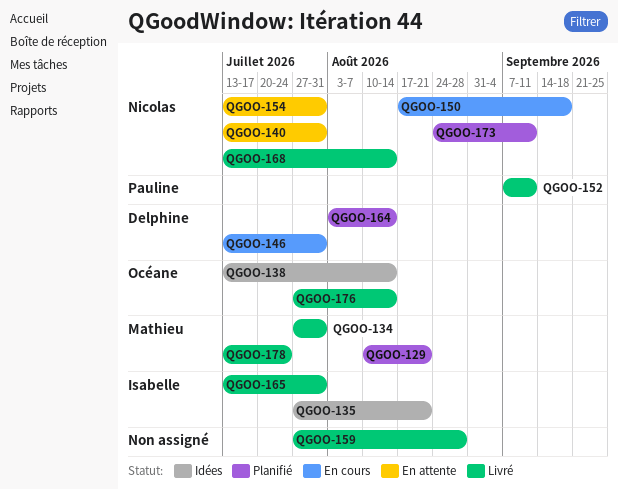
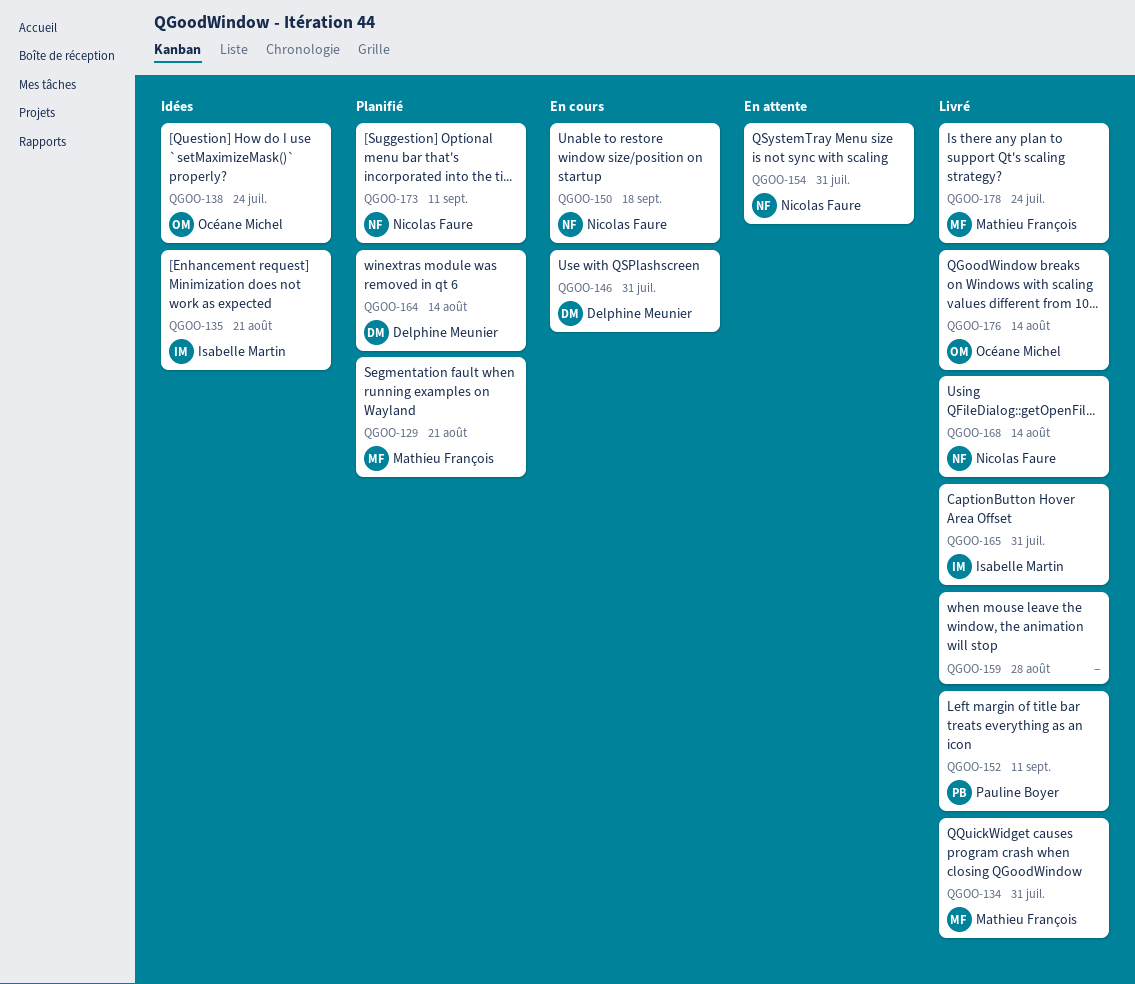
QGOO-138, due: Aug 14 -> Jul 24
QGOO-140: present -> none

